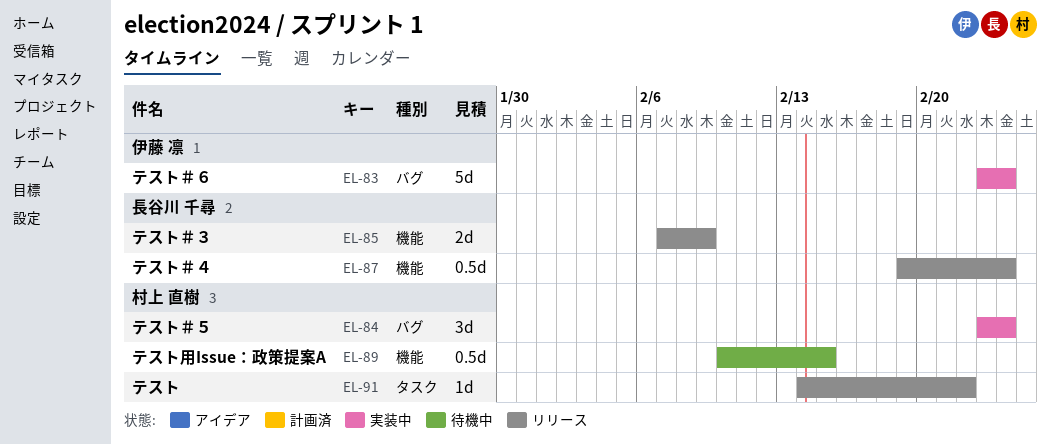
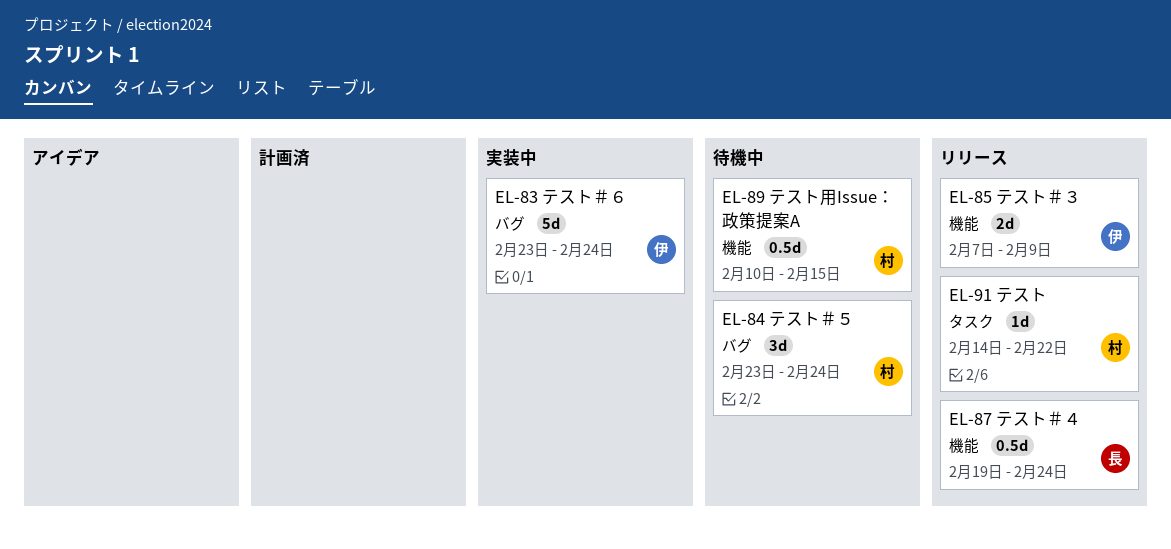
EL-84, status: 実装中 -> 待機中
EL-85, owner: 長谷川 千尋 -> 伊藤 凛

